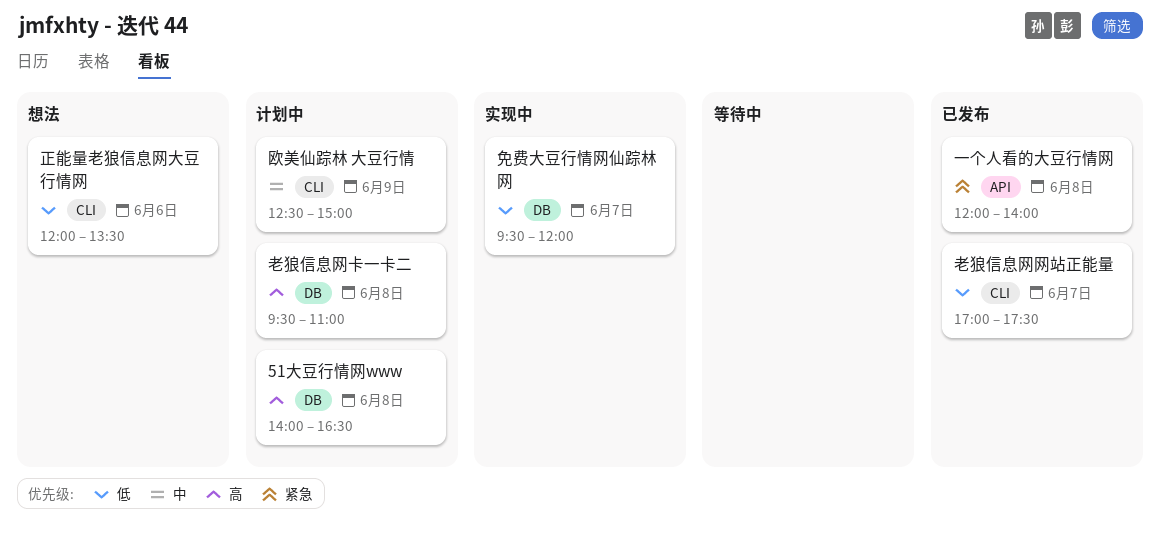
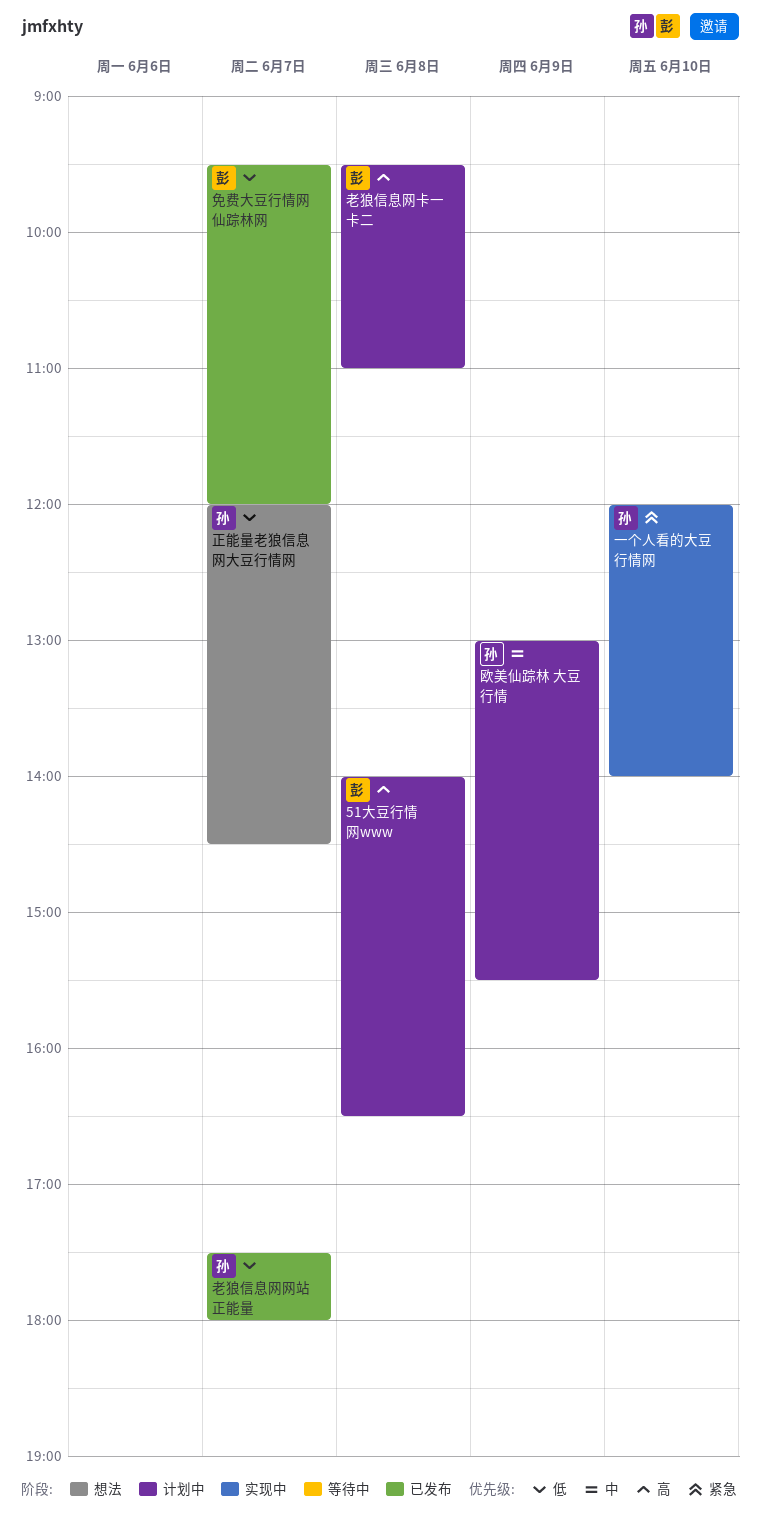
一个人看的大豆行情网, status: 已发布 -> 实现中
一个人看的大豆行情网, day: Jun 8 -> Jun 10
免费大豆行情网仙踪林网, status: 实现中 -> 已发布
欧美仙踪林 大豆行情, begins: 12:30 -> 13:00
欧美仙踪林 大豆行情, ends: 15:00 -> 15:30
正能量老狼信息网大豆行情网, day: Jun 6 -> Jun 7
正能量老狼信息网大豆行情网, ends: 13:30 -> 14:30
老狼信息网网站正能量, begins: 17:00 -> 17:30
老狼信息网网站正能量, ends: 17:30 -> 18:00

